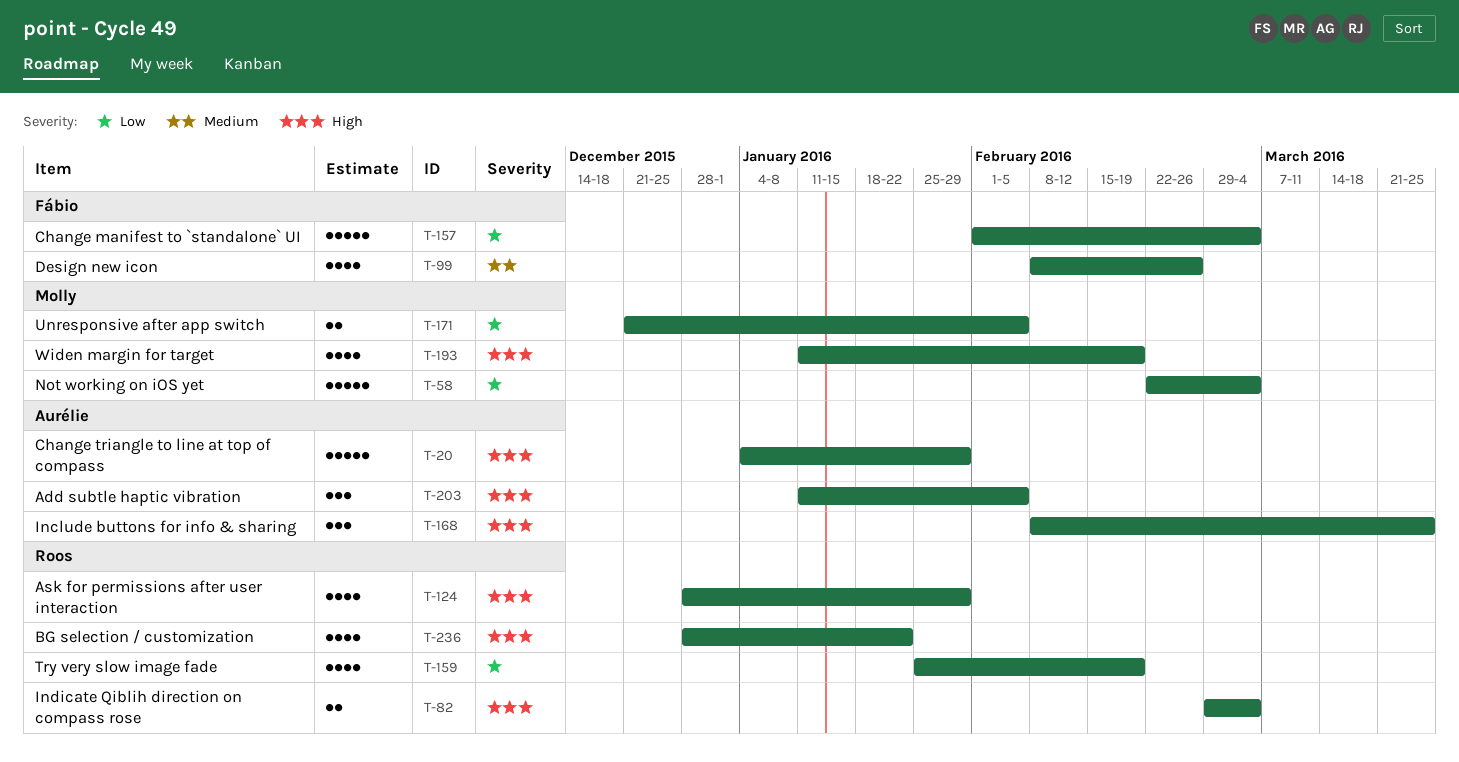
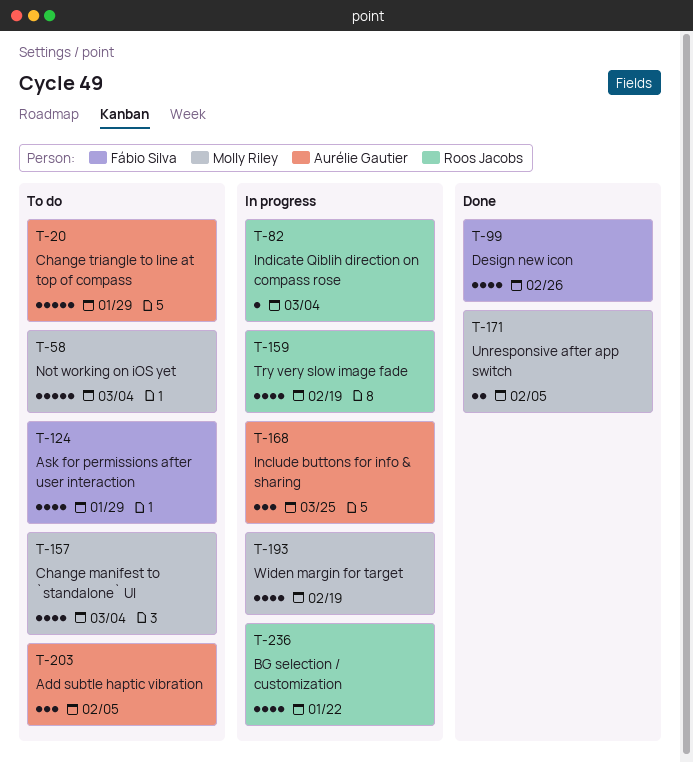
T-82, estimate: 2 -> 1
T-124, owner: Roos Jacobs -> Fábio Silva
T-157, owner: Fábio Silva -> Molly Riley
T-157, estimate: 5 -> 4

